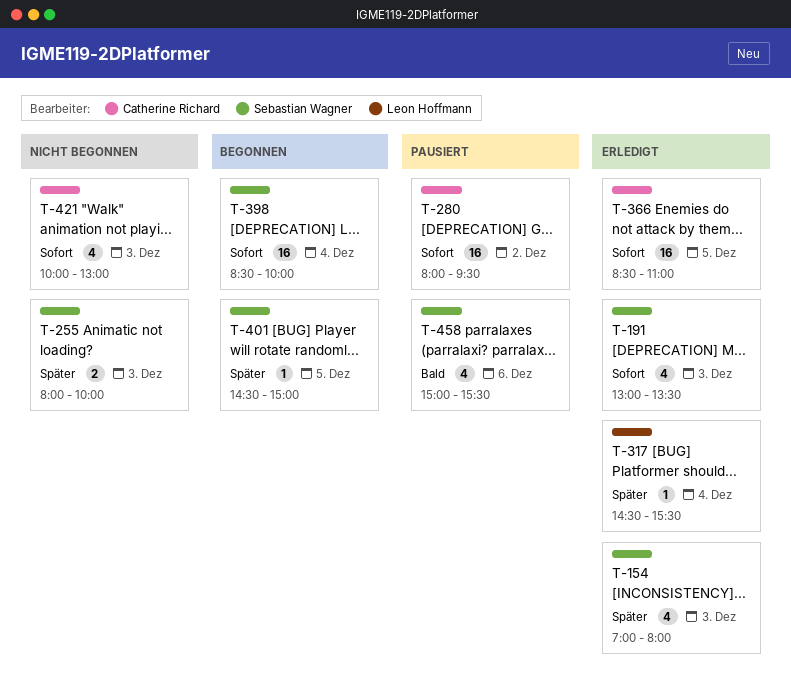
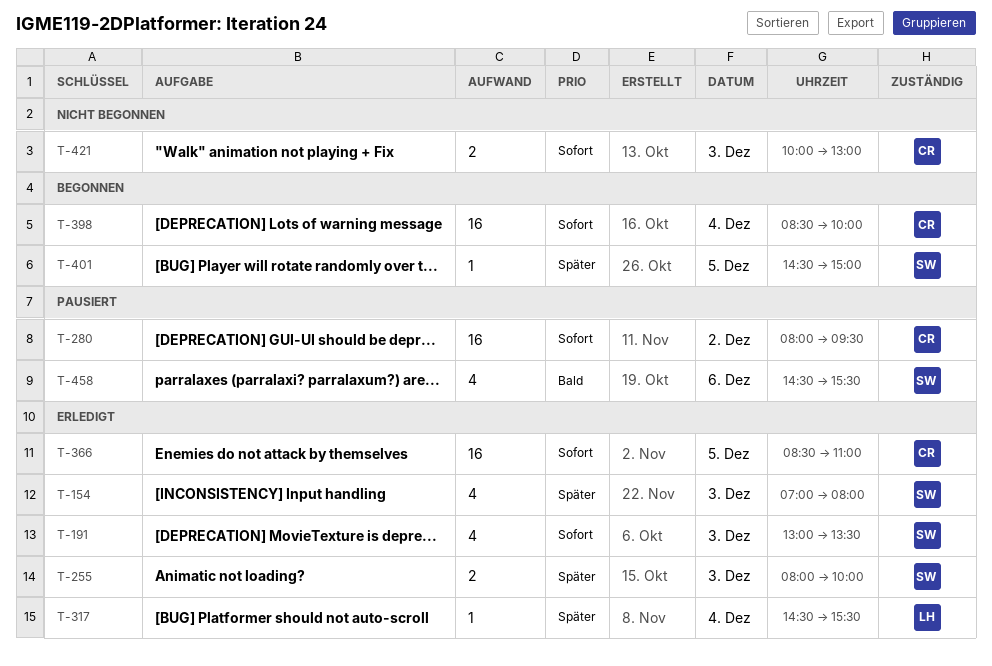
T-255, status: Nicht begonnen -> Erledigt
T-398, owner: Sebastian Wagner -> Catherine Richard
T-421, estimate: 4 -> 2
T-458, begins: 15:00 -> 14:30

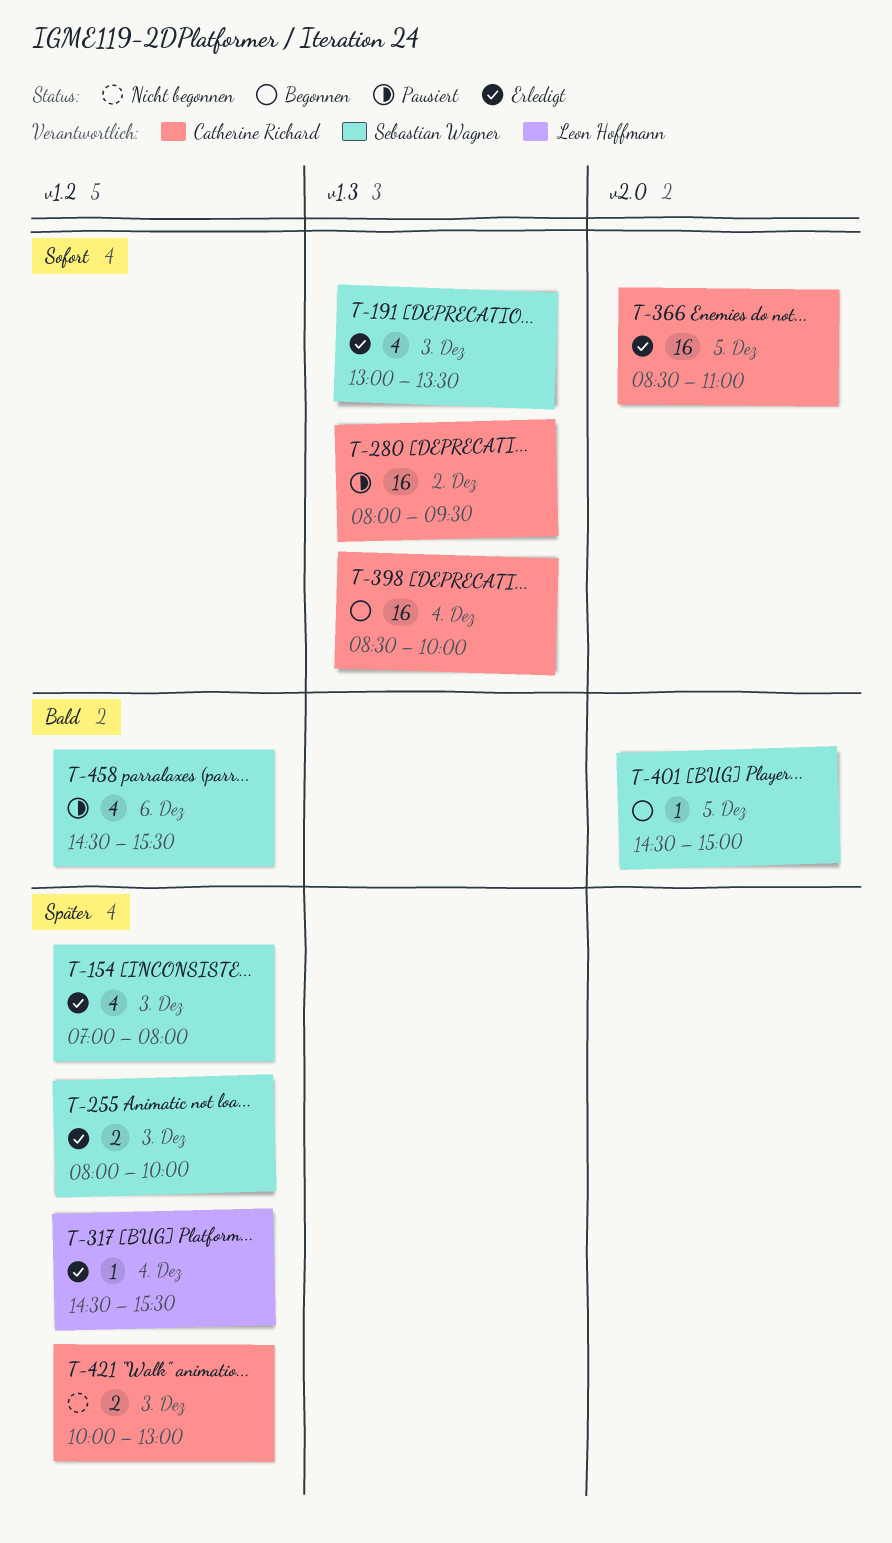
T-401, priority: Später -> Bald
T-421, priority: Sofort -> Später

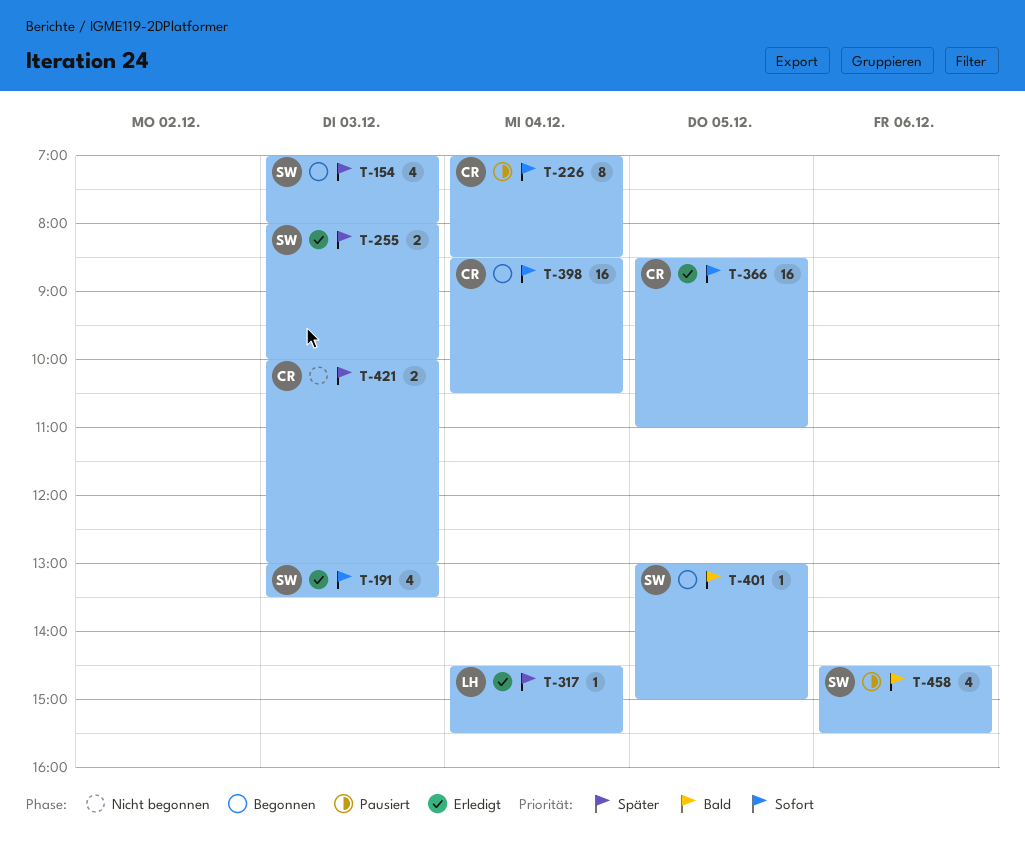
T-154, status: Erledigt -> Begonnen
T-226: none -> present
T-280: present -> none
T-398, ends: 10:00 -> 10:30
T-401, begins: 14:30 -> 13:00

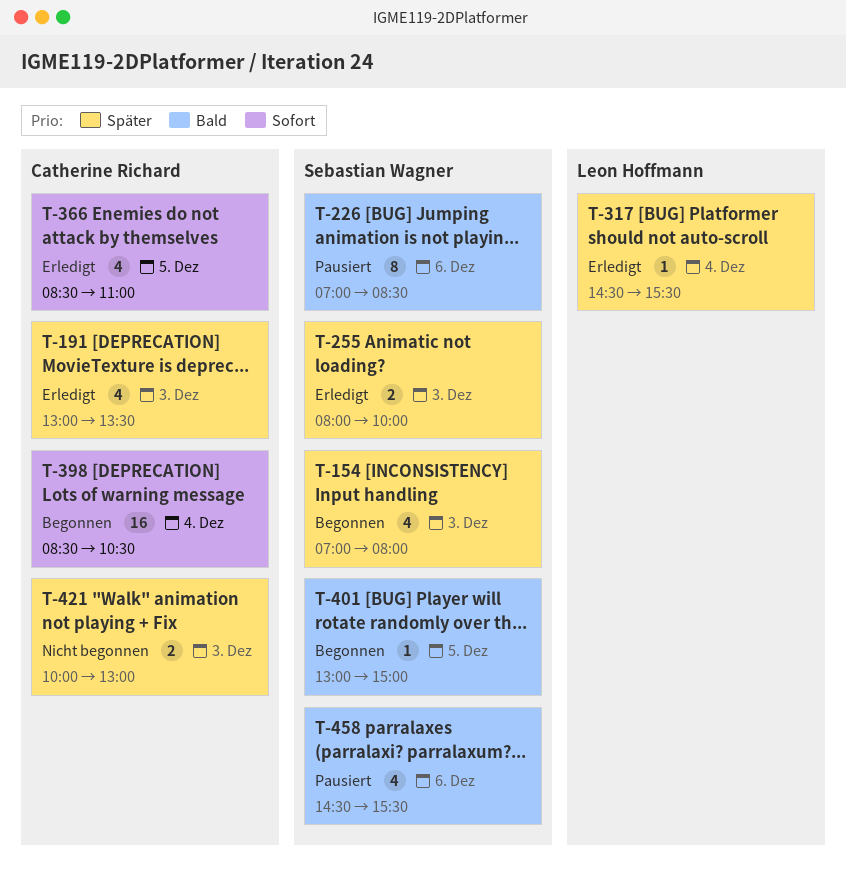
T-191, owner: Sebastian Wagner -> Catherine Richard
T-191, priority: Sofort -> Später
T-226, owner: Catherine Richard -> Sebastian Wagner
T-226, priority: Sofort -> Bald
T-226, day: Dec 4 -> Dec 6
T-366, estimate: 16 -> 4

